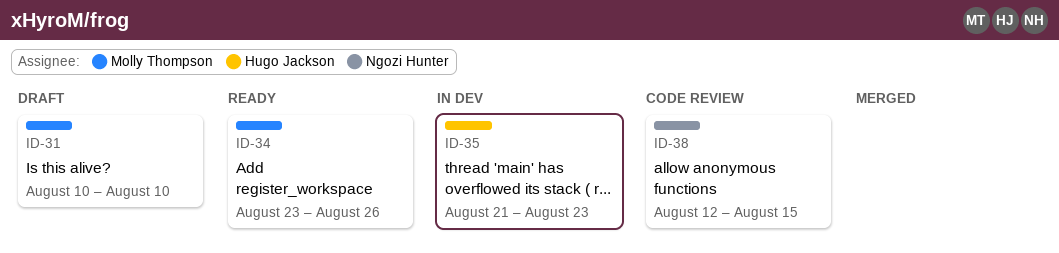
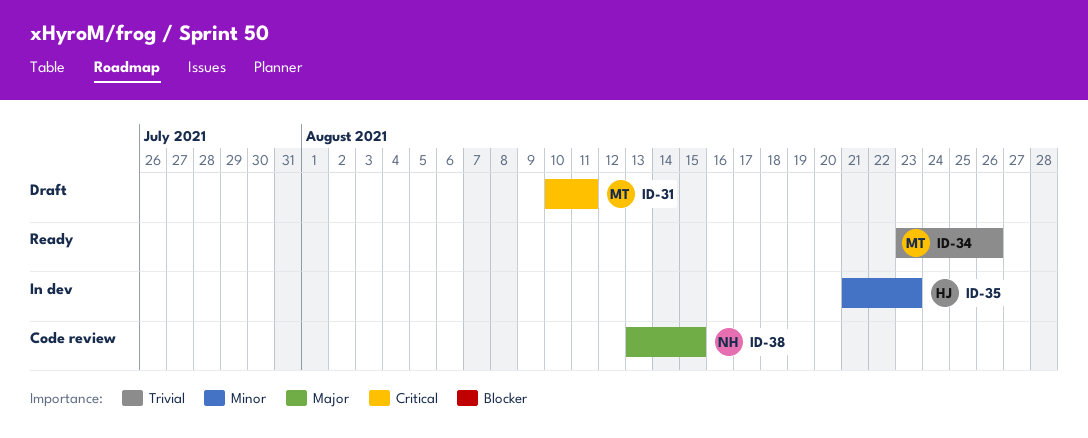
ID-31, due: Aug 10 -> Aug 11
ID-38, start: Aug 12 -> Aug 13

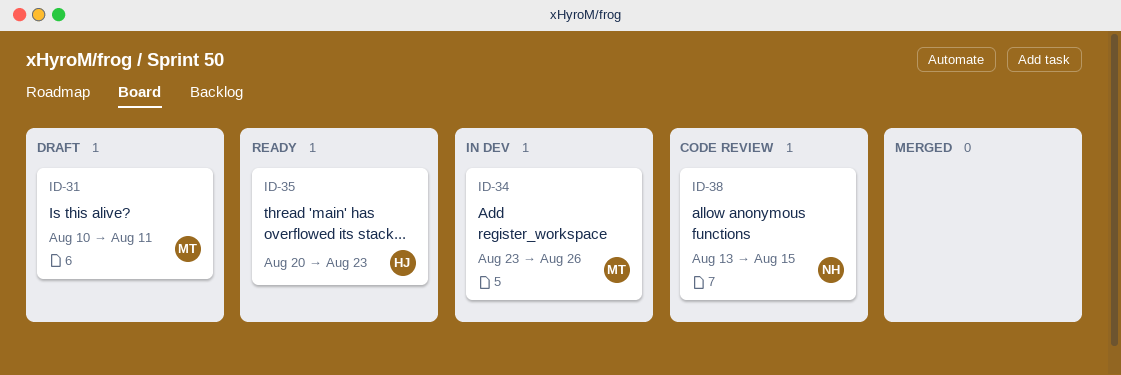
ID-34, status: Ready -> In dev
ID-35, status: In dev -> Ready
ID-35, start: Aug 21 -> Aug 20

